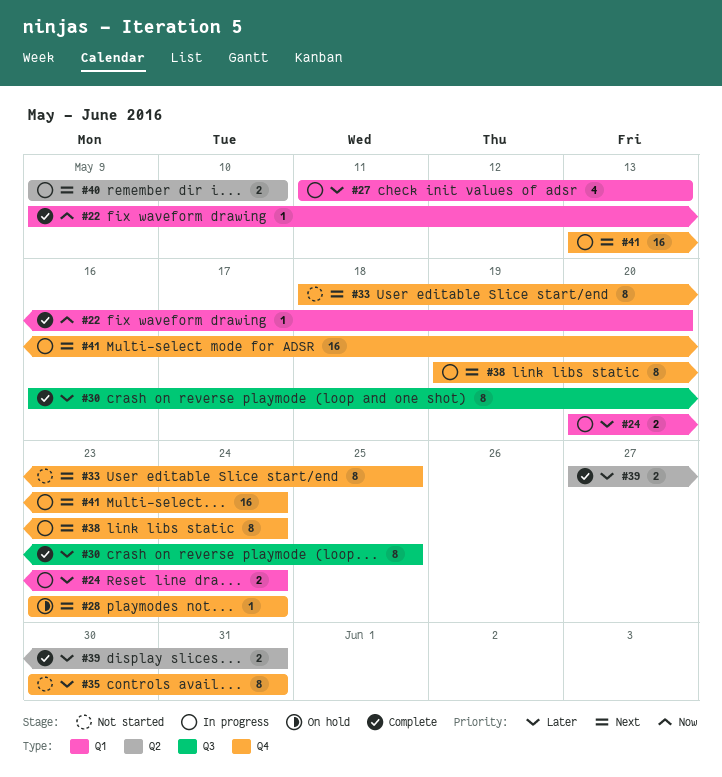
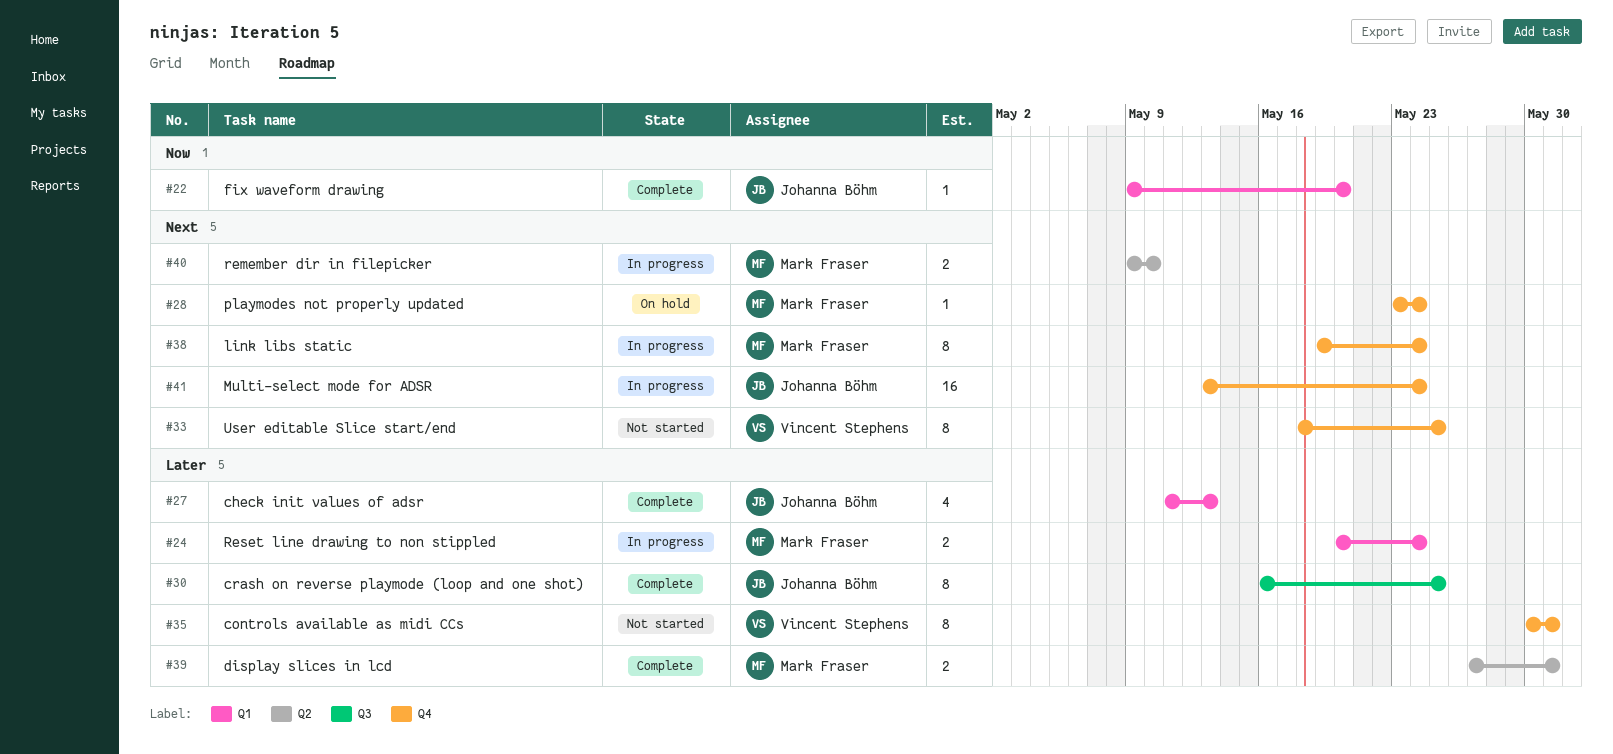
#27, status: In progress -> Complete

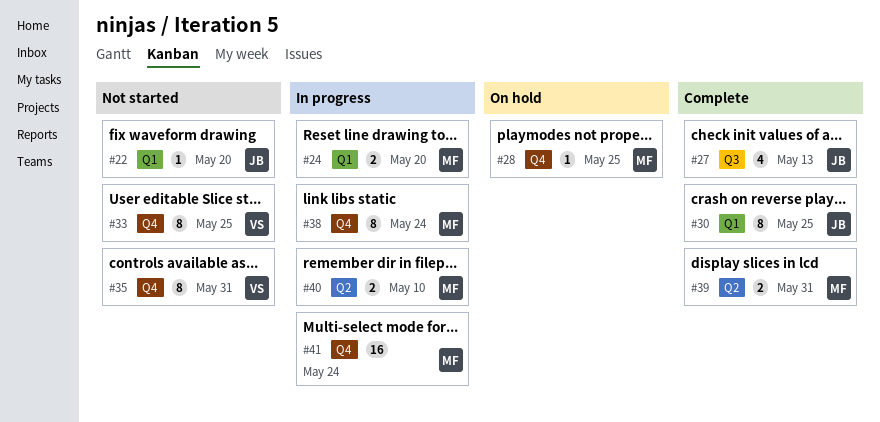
#22, status: Complete -> Not started
#24, due: May 24 -> May 20
#27, label: Q1 -> Q3
#28, due: May 24 -> May 25
#30, label: Q3 -> Q1
#41, owner: Johanna Böhm -> Mark Fraser

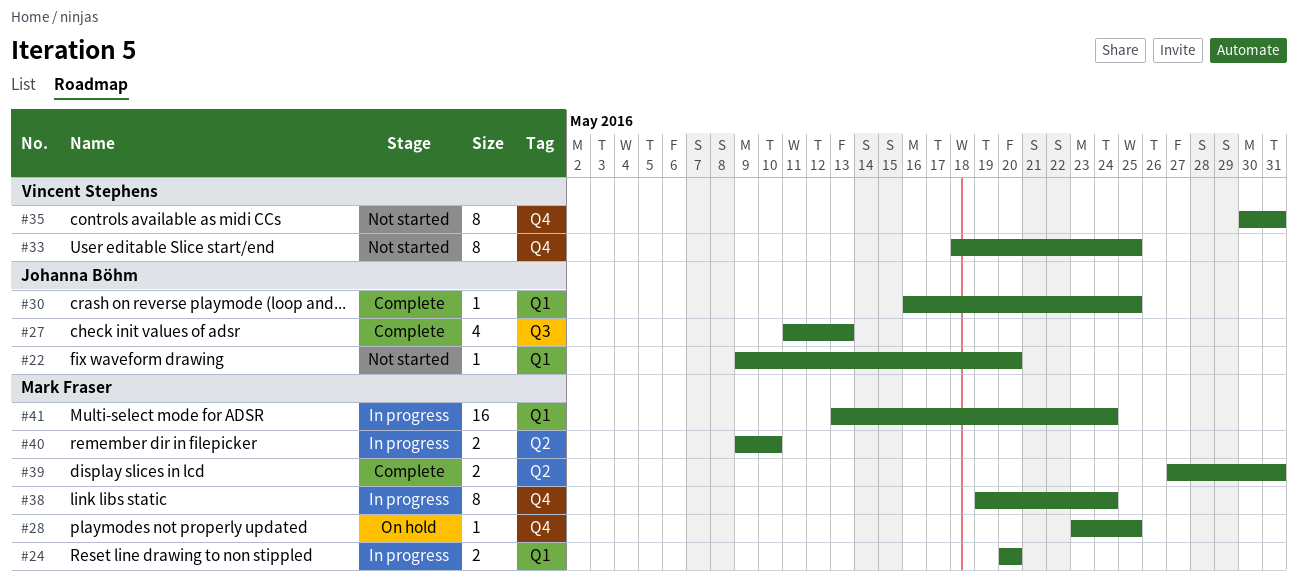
#30, estimate: 8 -> 1
#41, label: Q4 -> Q1

